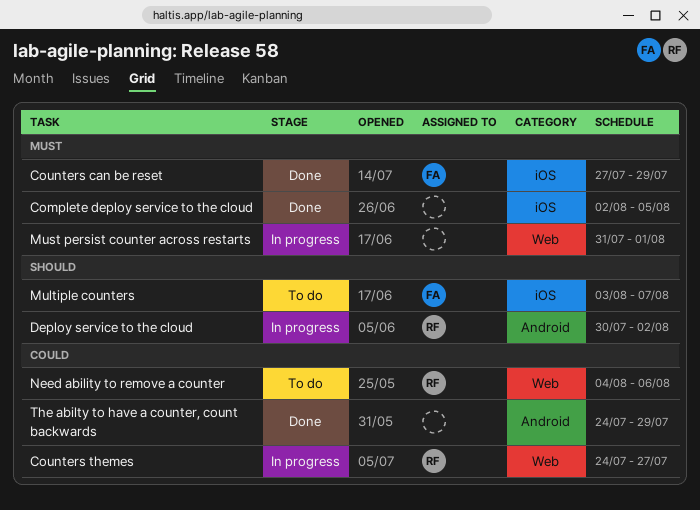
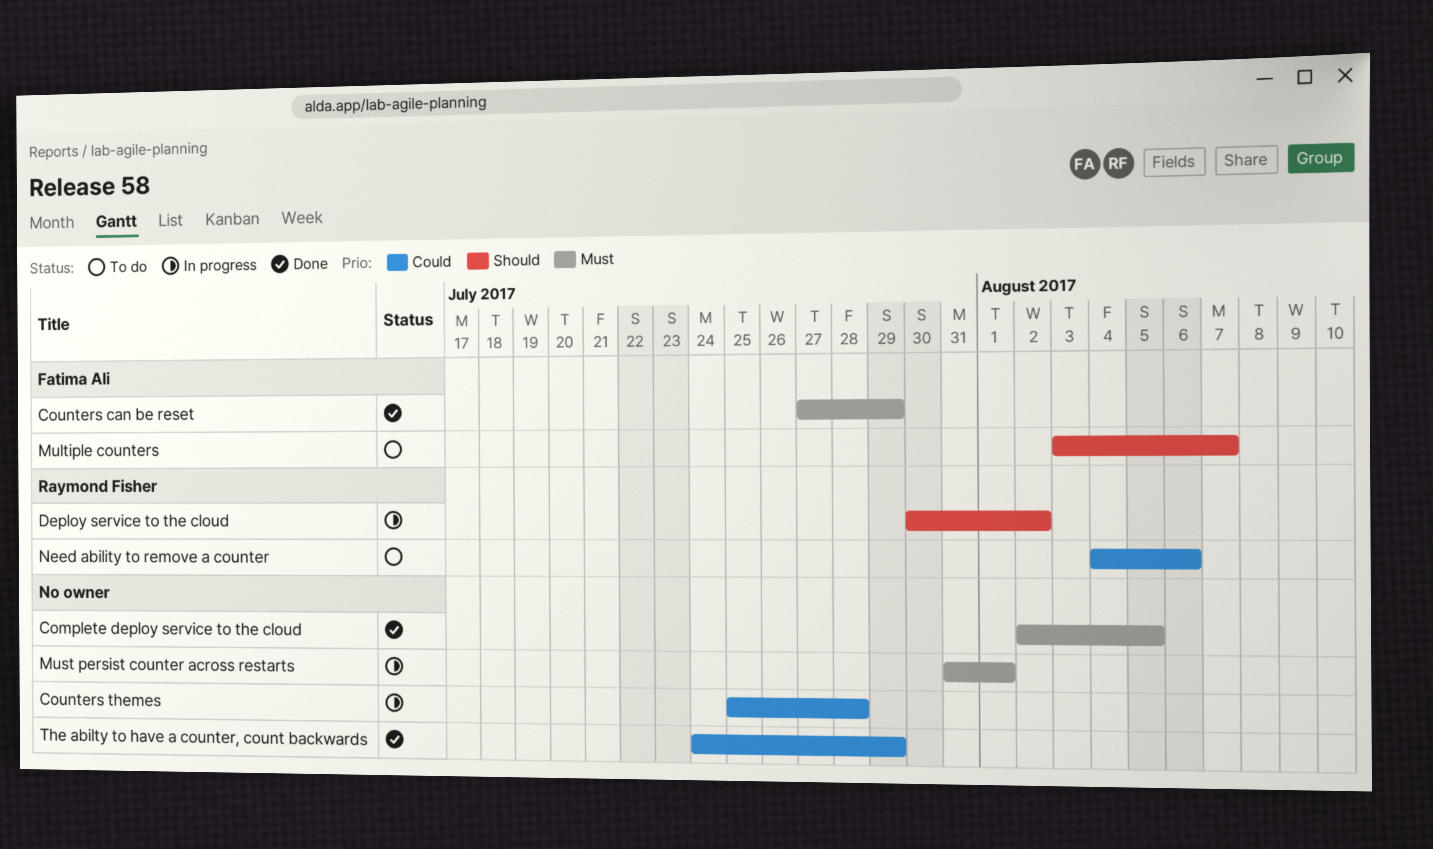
Counters themes, owner: Raymond Fisher -> none
Counters themes, start: Jul 24 -> Jul 25
Counters themes, due: Jul 27 -> Jul 28

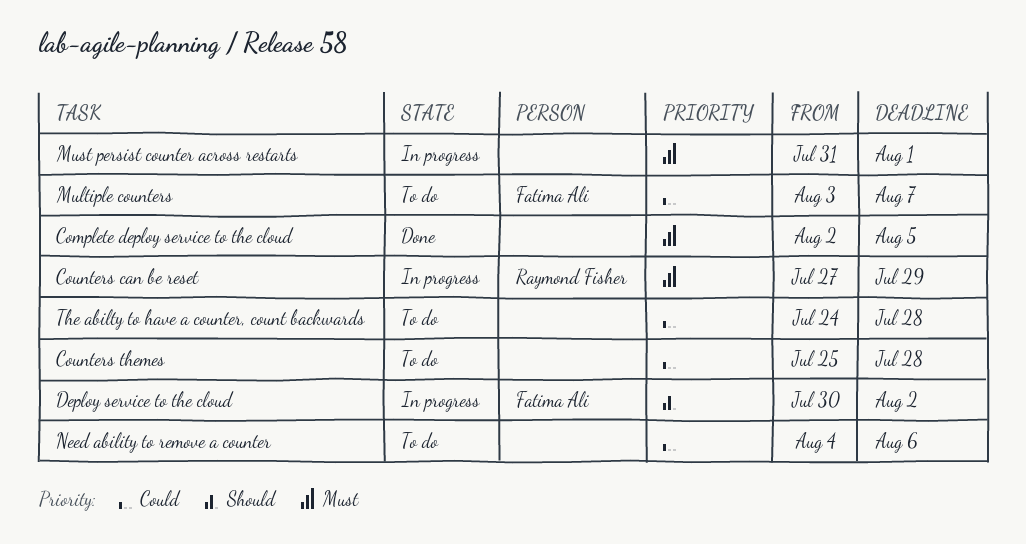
Counters can be reset, status: Done -> In progress
Counters can be reset, owner: Fatima Ali -> Raymond Fisher
Counters themes, status: In progress -> To do
Deploy service to the cloud, owner: Raymond Fisher -> Fatima Ali
Multiple counters, priority: Should -> Could
Need ability to remove a counter, owner: Raymond Fisher -> none
The abilty to have a counter, count backwards, status: Done -> To do
The abilty to have a counter, count backwards, due: Jul 29 -> Jul 28

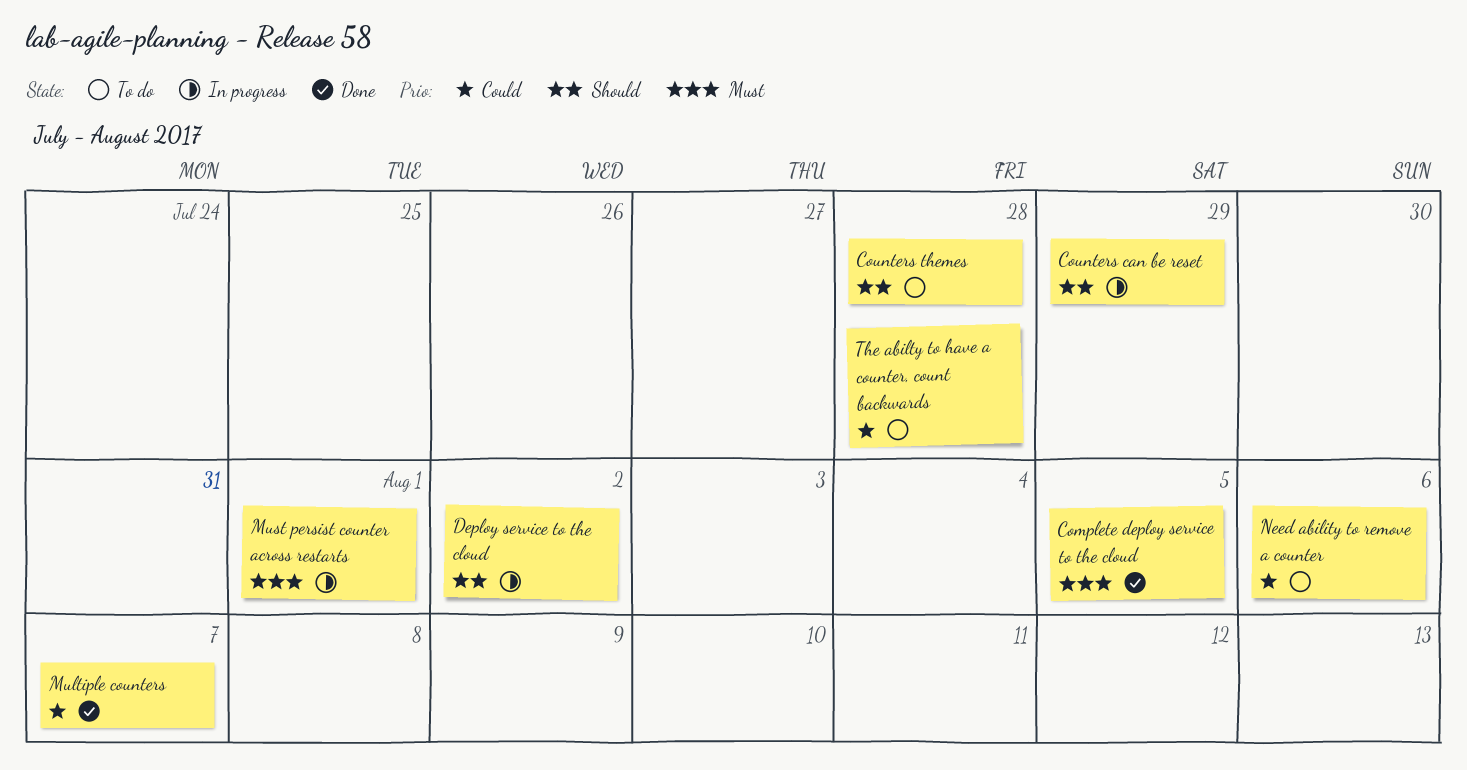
Counters can be reset, priority: Must -> Should
Counters themes, priority: Could -> Should
Multiple counters, status: To do -> Done

